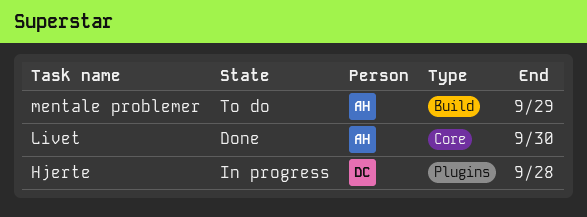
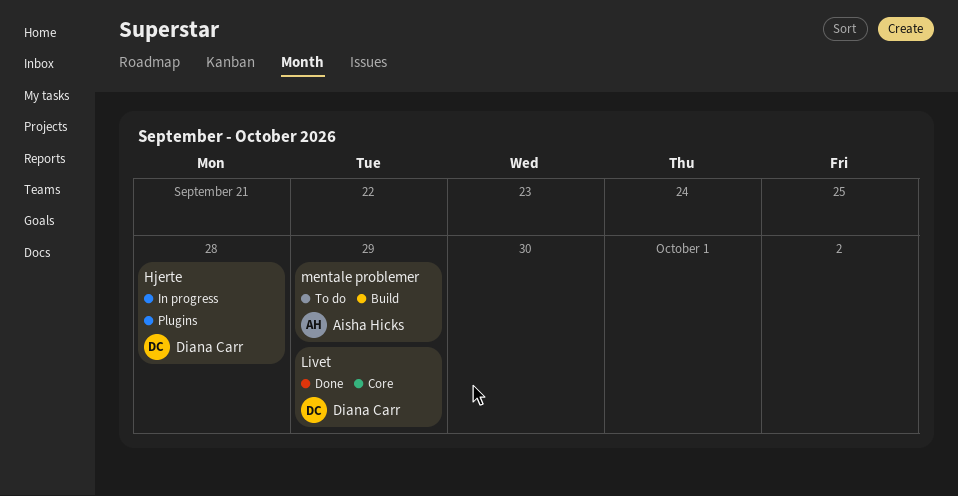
Livet, owner: Aisha Hicks -> Diana Carr
Livet, due: Sep 30 -> Sep 29

